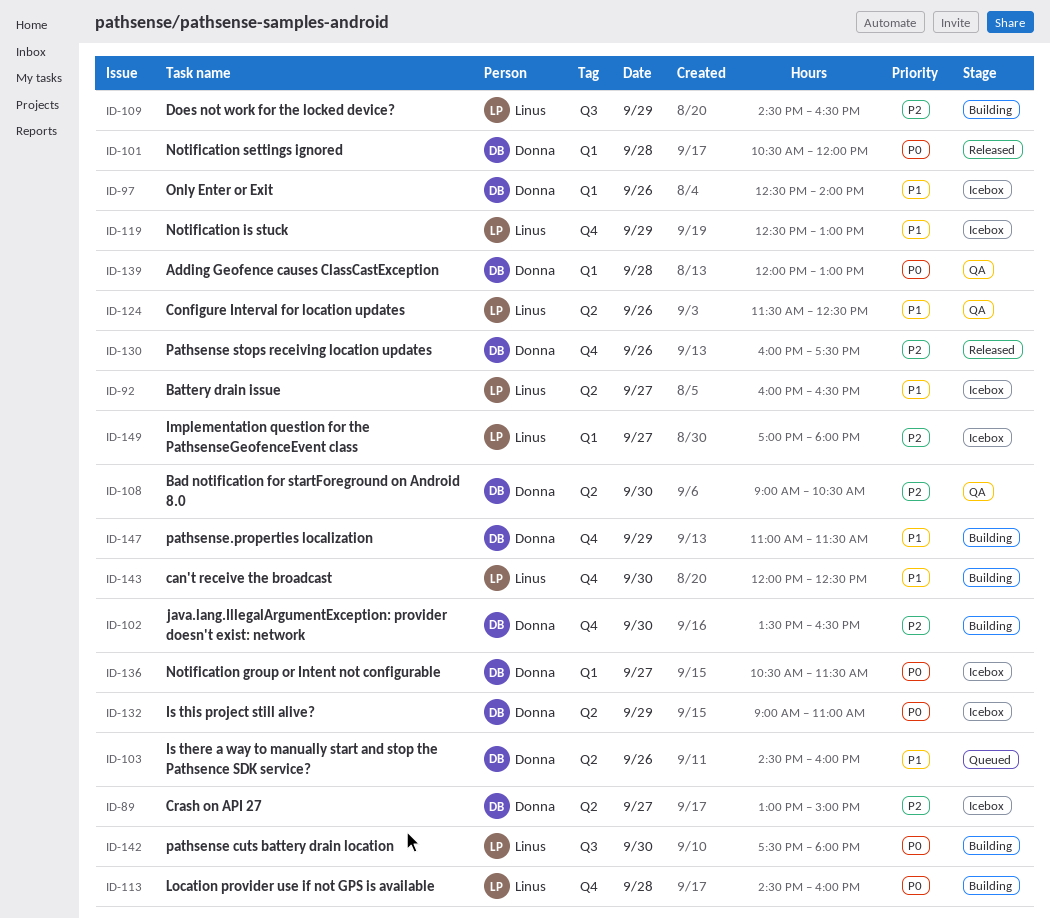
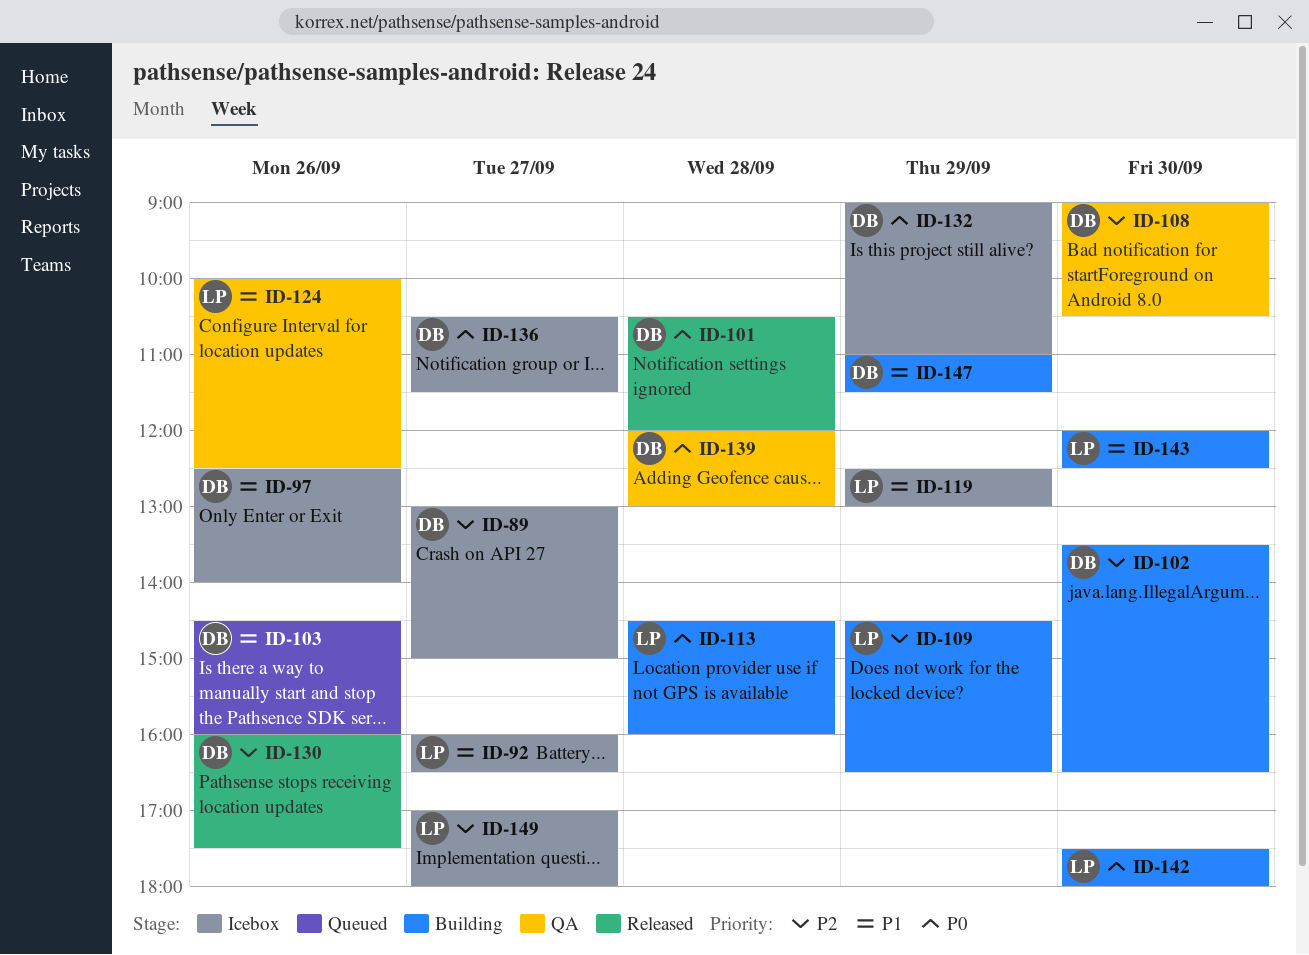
ID-124, begins: 11:30 -> 10:00

